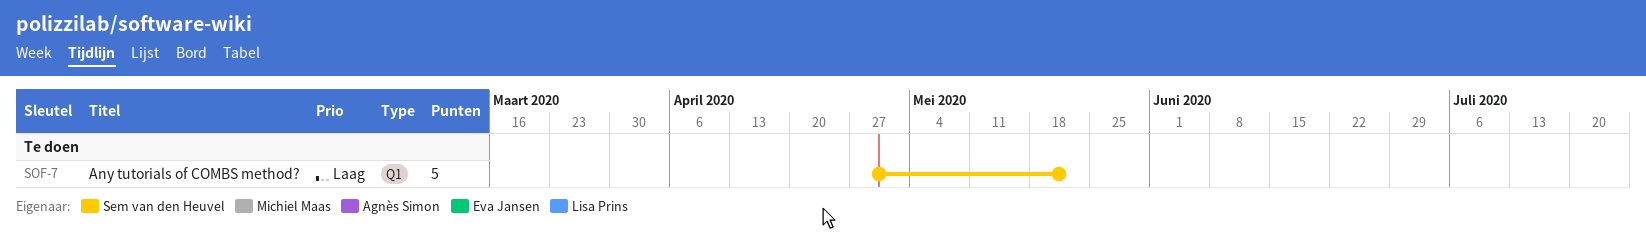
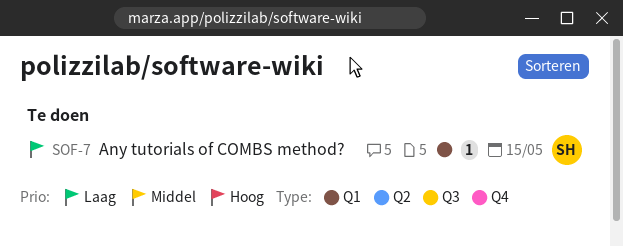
SOF-7, estimate: 5 -> 1
SOF-7, due: May 22 -> May 15

